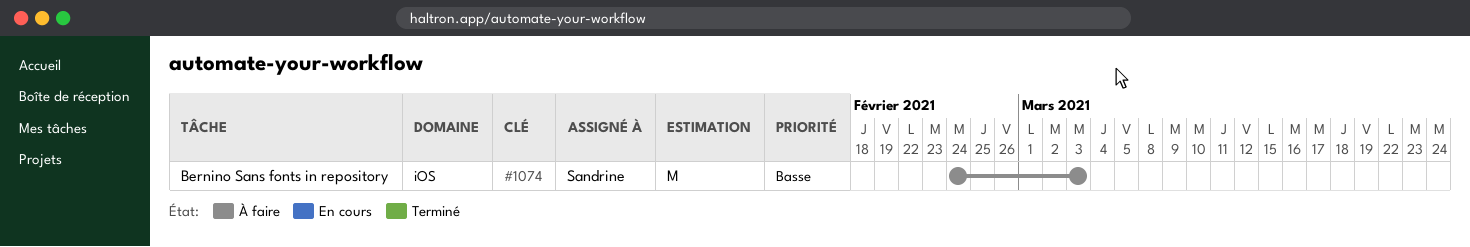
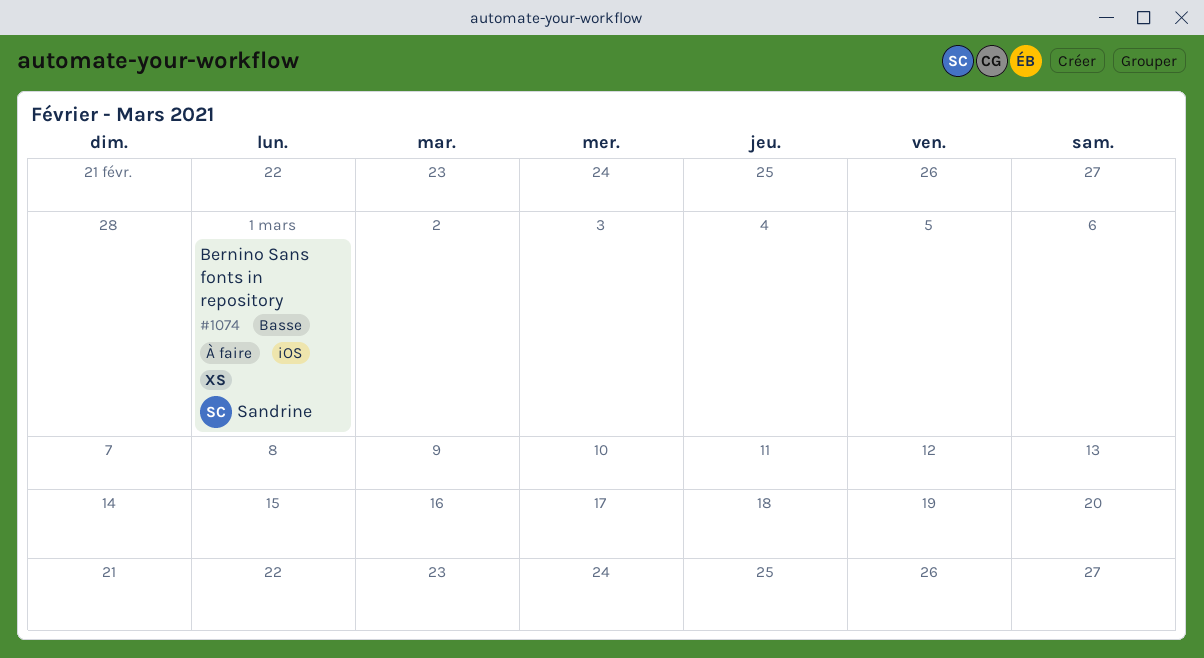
#1074, estimate: M -> XS
#1074, due: Mar 3 -> Mar 1

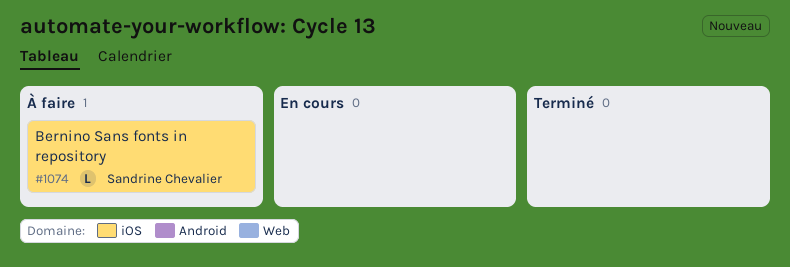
#1074, estimate: XS -> L

